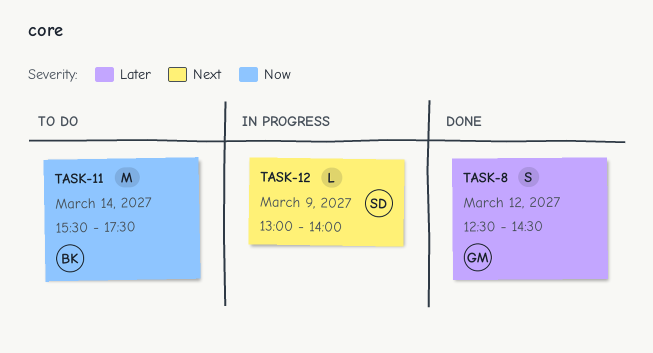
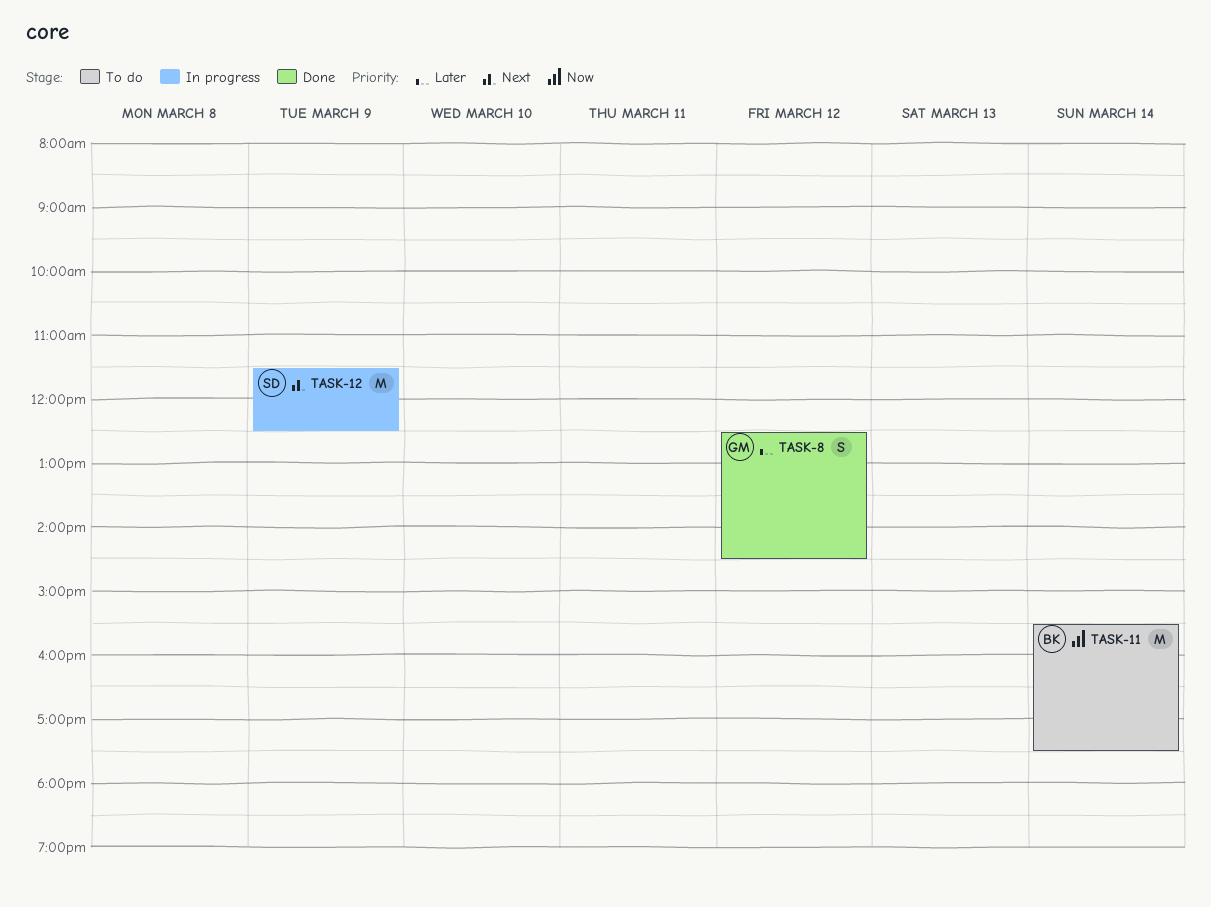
TASK-12, estimate: L -> M
TASK-12, begins: 13:00 -> 11:30
TASK-12, ends: 14:00 -> 12:30

